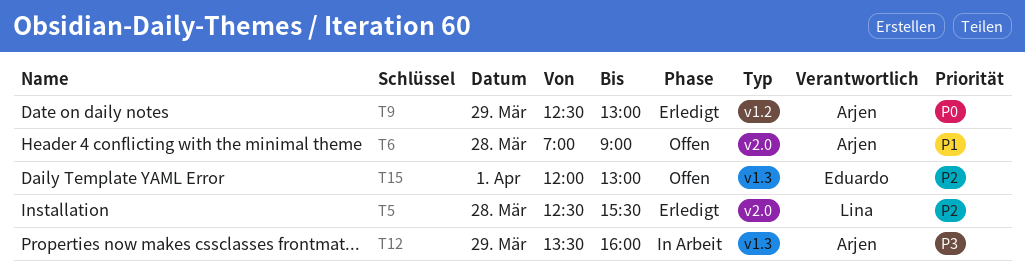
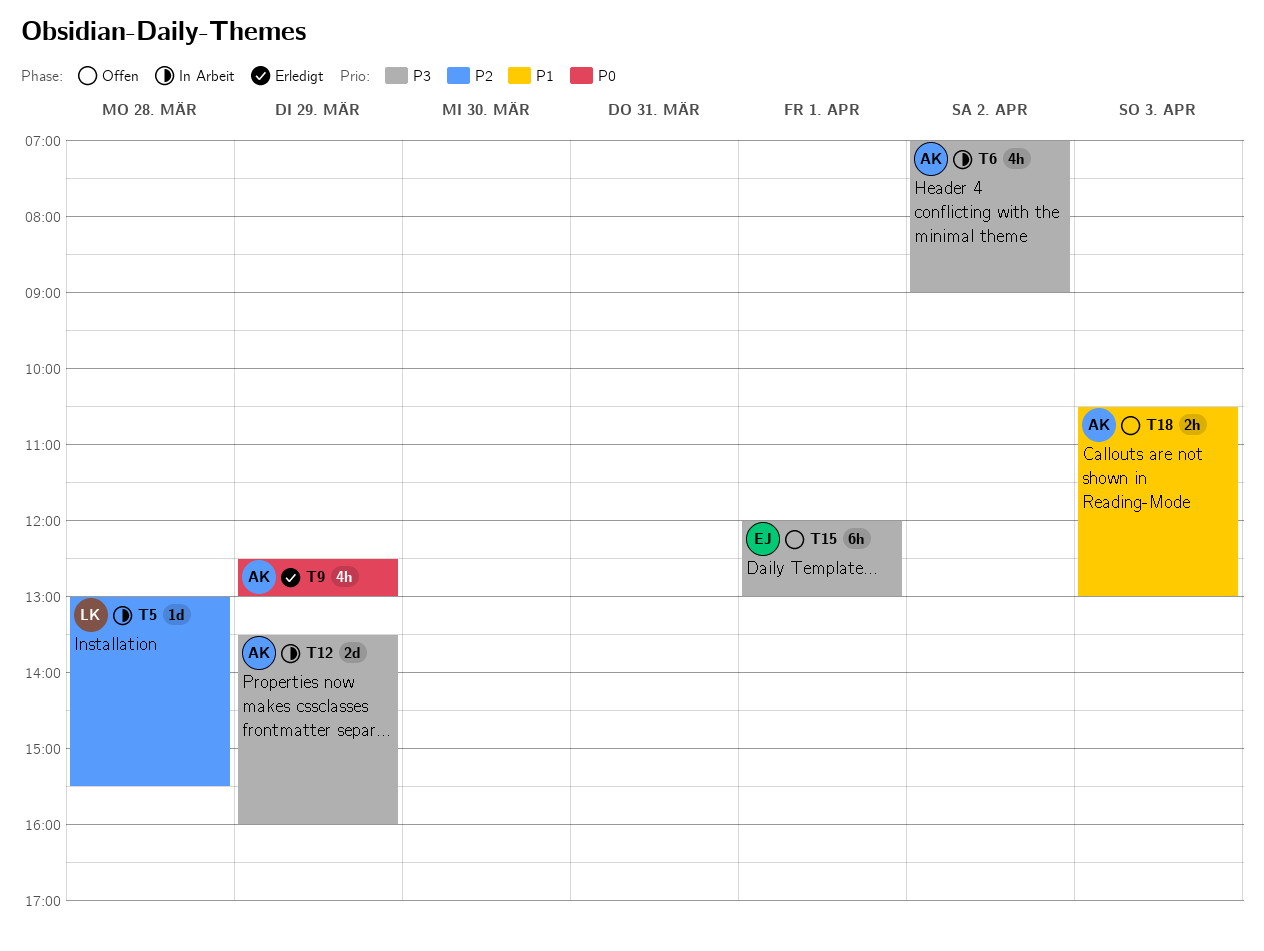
T5, status: Erledigt -> In Arbeit
T5, begins: 12:30 -> 13:00
T6, status: Offen -> In Arbeit
T6, priority: P1 -> P3
T6, day: Mar 28 -> Apr 2
T15, priority: P2 -> P3
T18: none -> present

